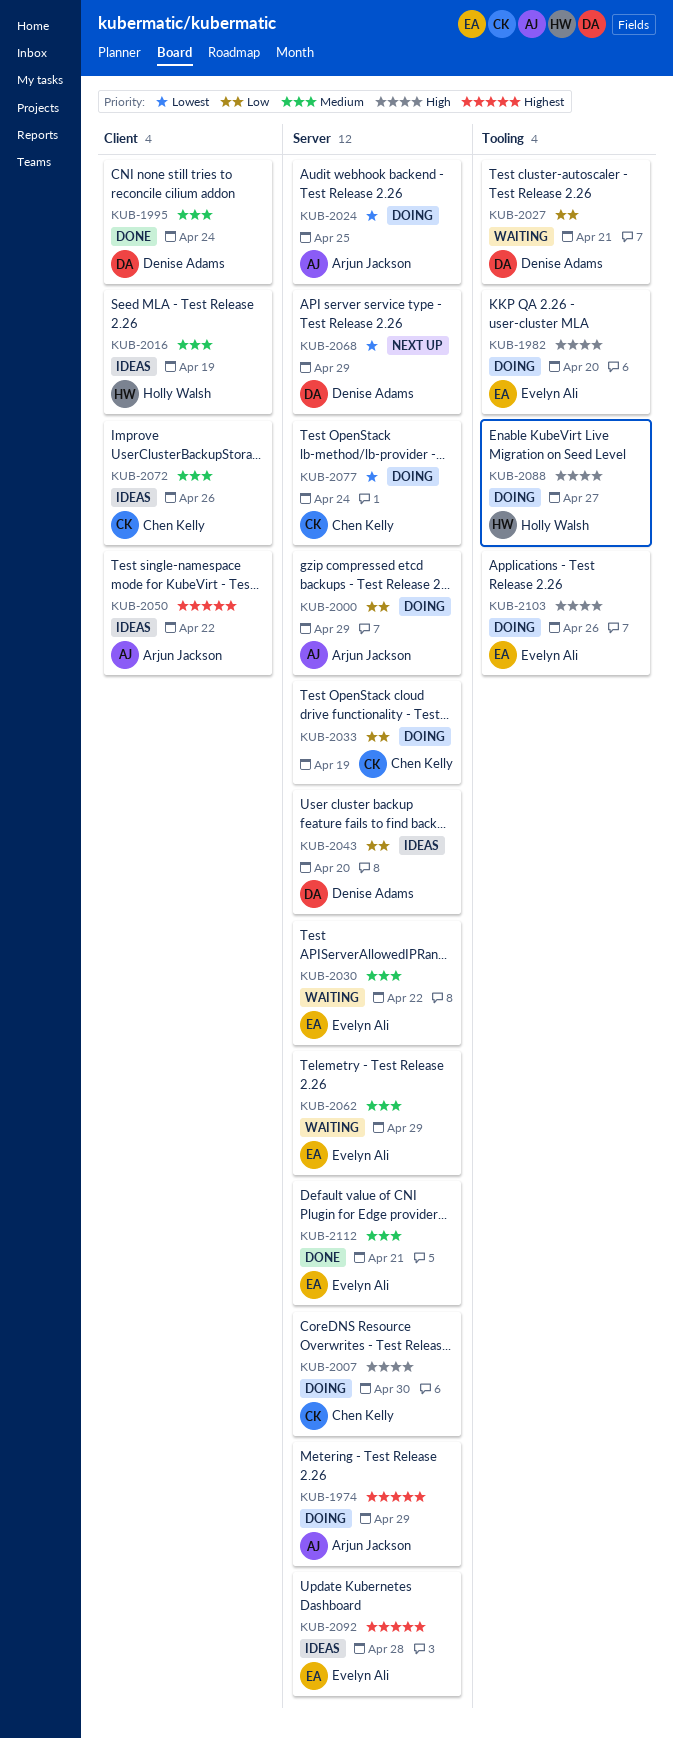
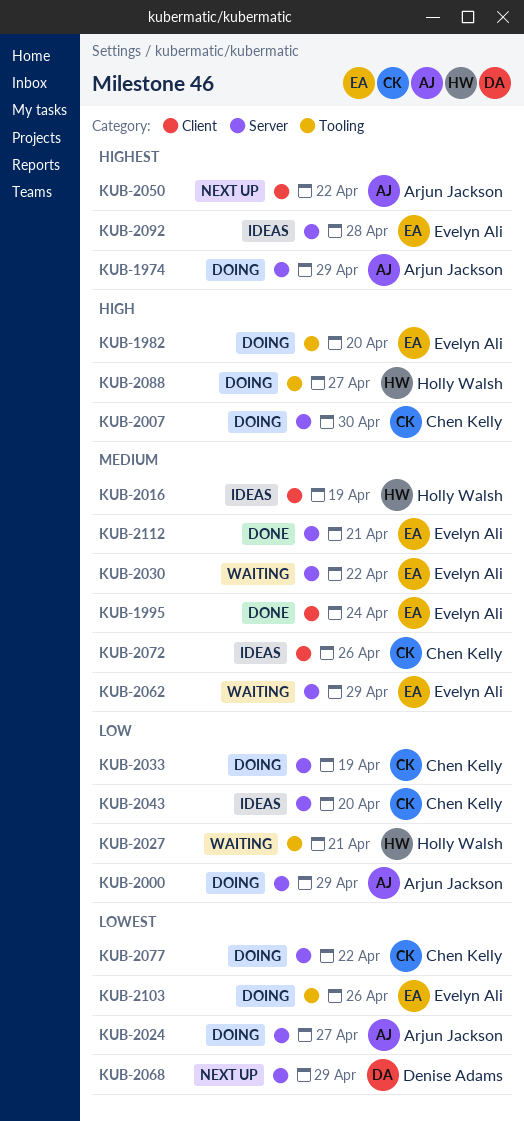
KUB-1995, owner: Denise Adams -> Evelyn Ali
KUB-2024, due: Apr 25 -> Apr 27
KUB-2027, owner: Denise Adams -> Holly Walsh
KUB-2043, owner: Denise Adams -> Chen Kelly
KUB-2050, status: Ideas -> Next up
KUB-2077, due: Apr 24 -> Apr 22
KUB-2103, priority: High -> Lowest

